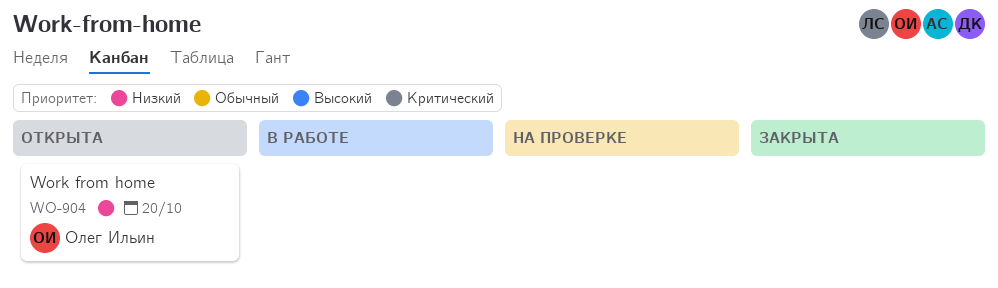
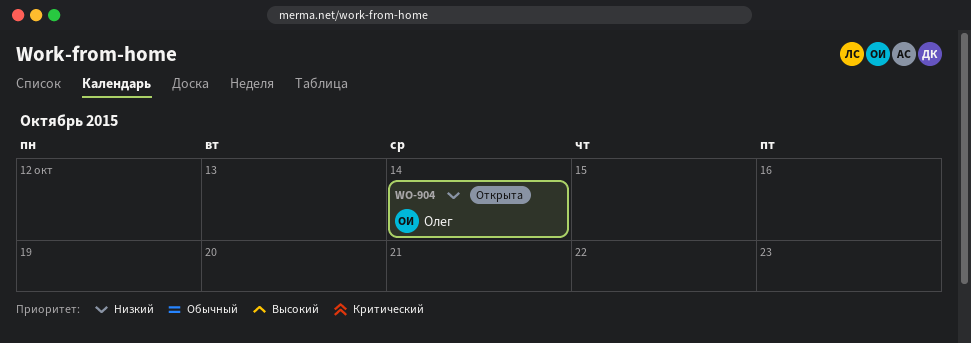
WO-904, due: Oct 20 -> Oct 14

